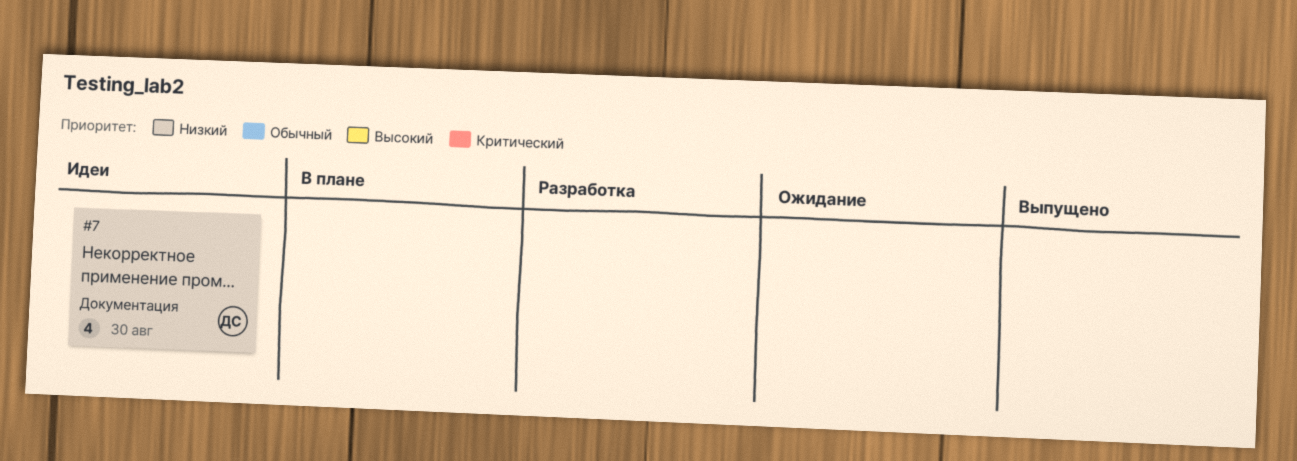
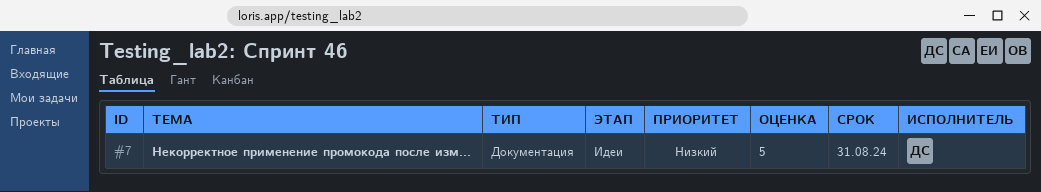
#7, estimate: 4 -> 5
#7, due: Aug 30 -> Aug 31

